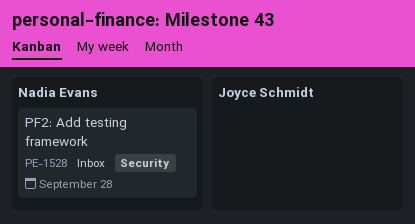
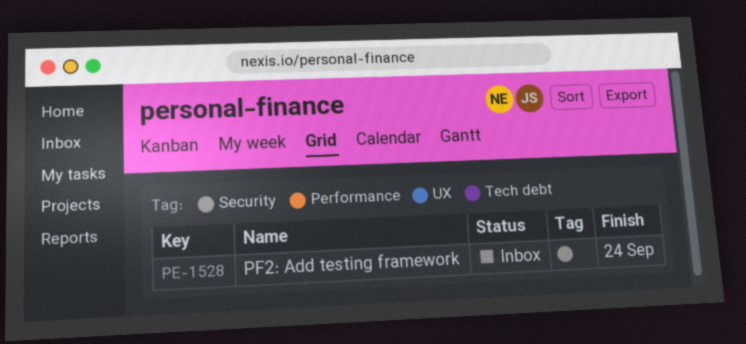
PE-1528, due: Sep 28 -> Sep 24

